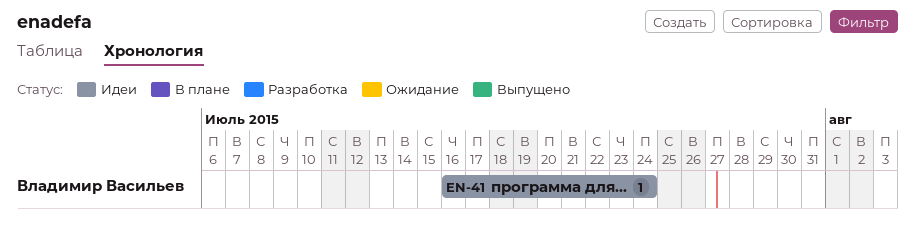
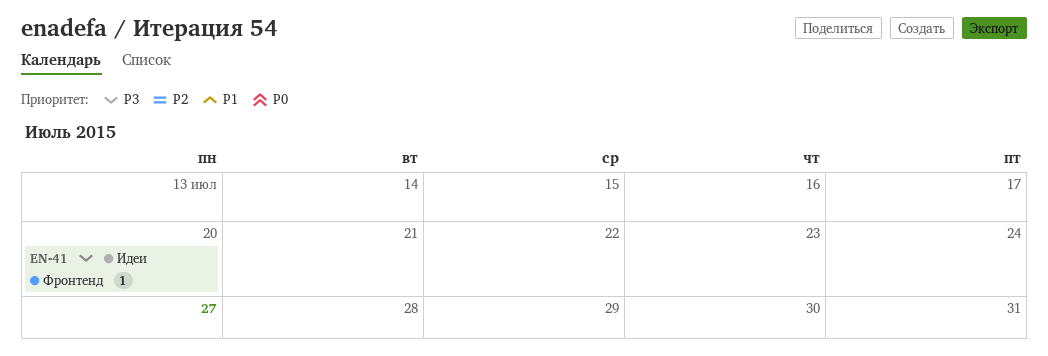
EN-41, due: Jul 24 -> Jul 20

